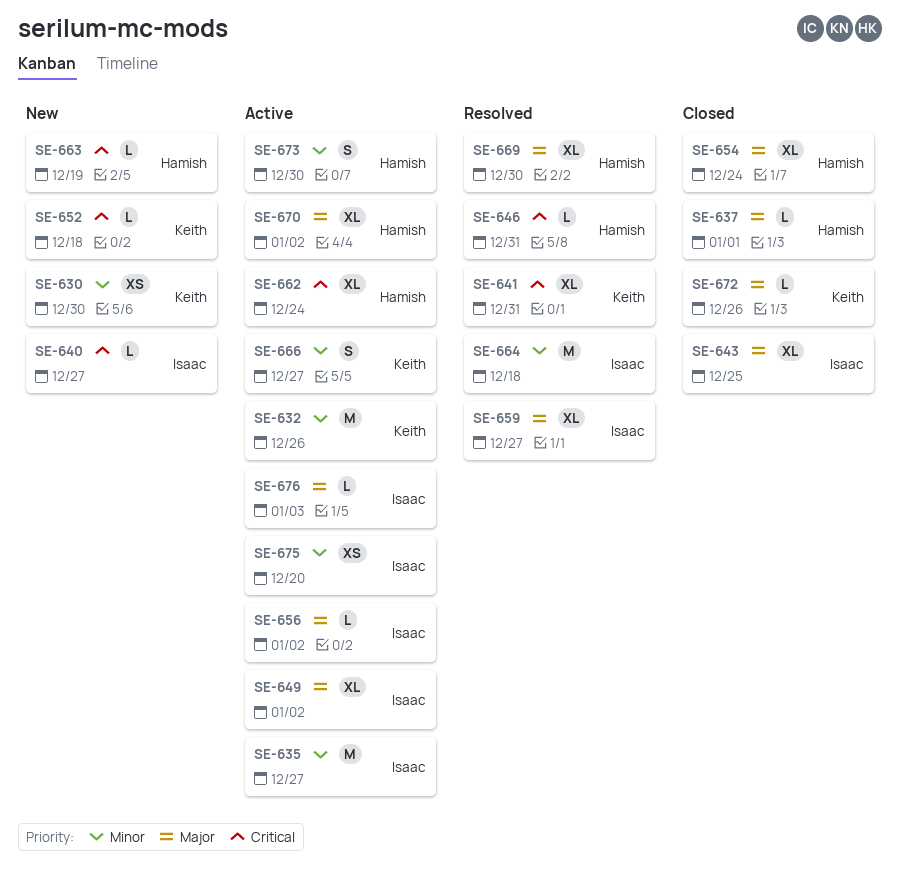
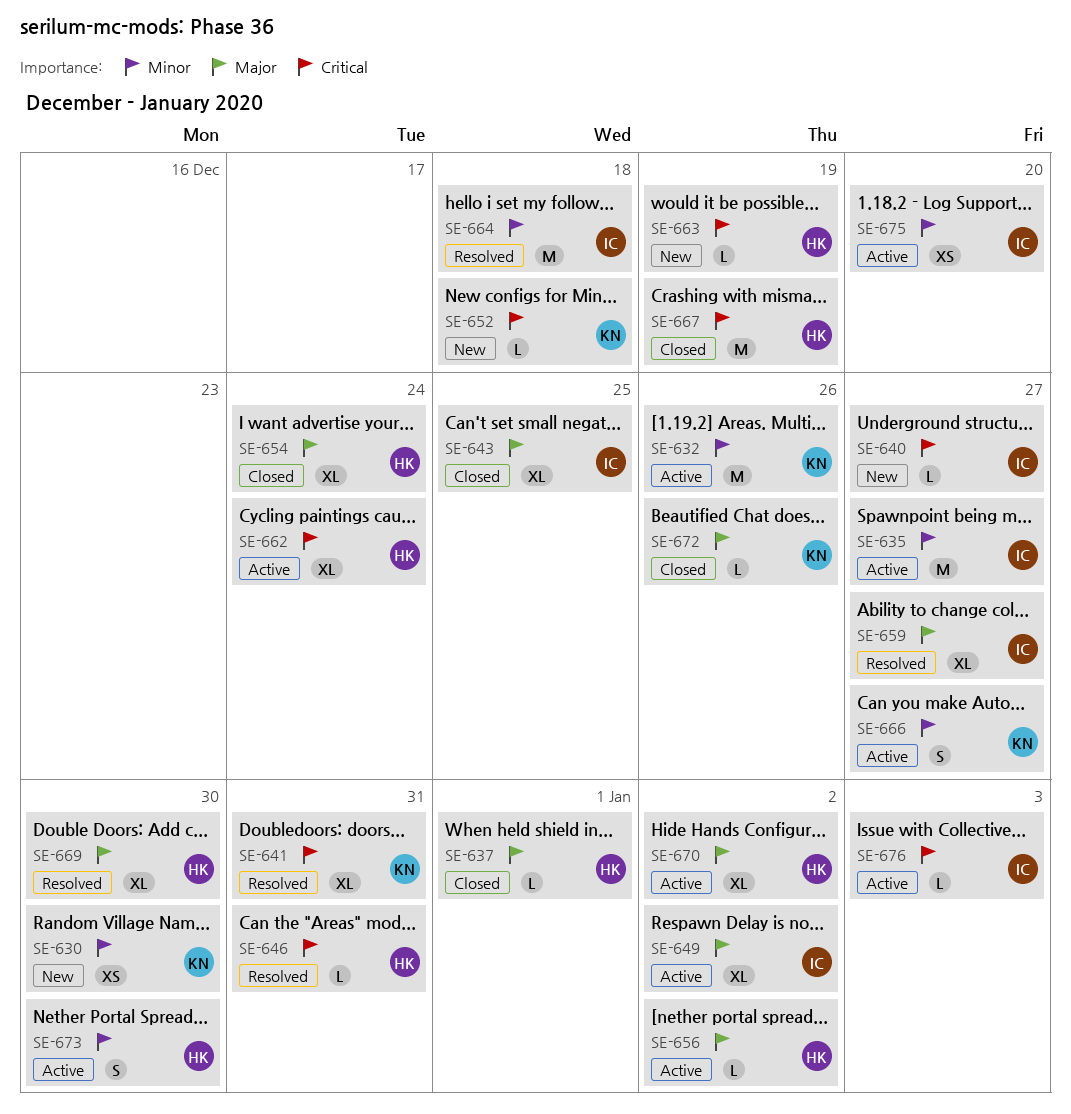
SE-656, owner: Isaac -> Hamish
SE-667: none -> present
SE-676, priority: Major -> Critical

